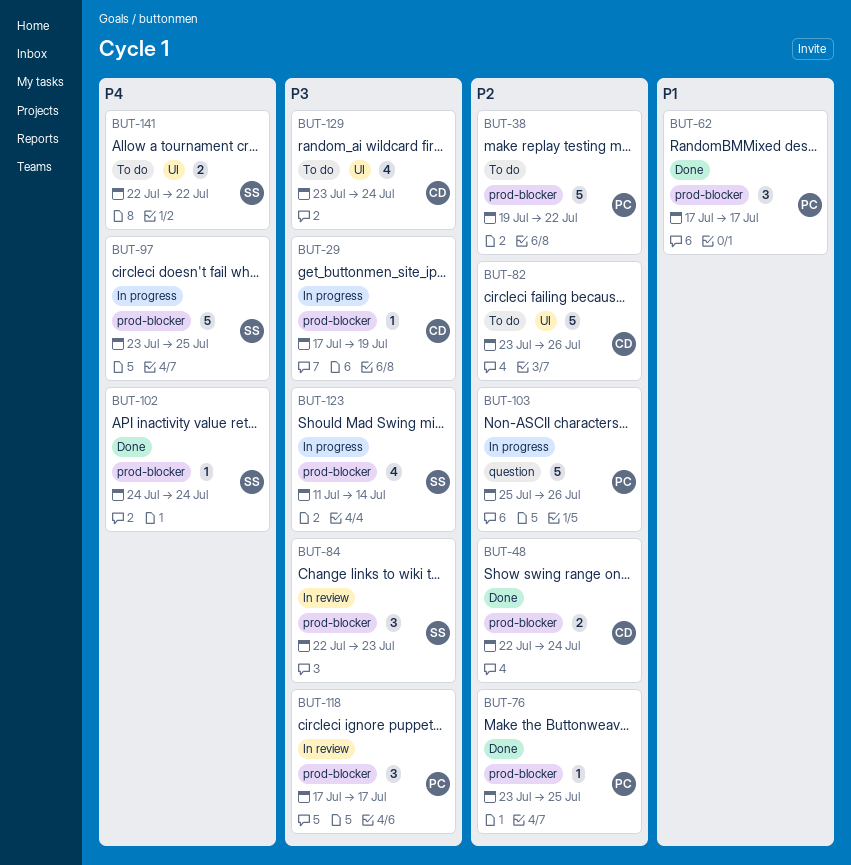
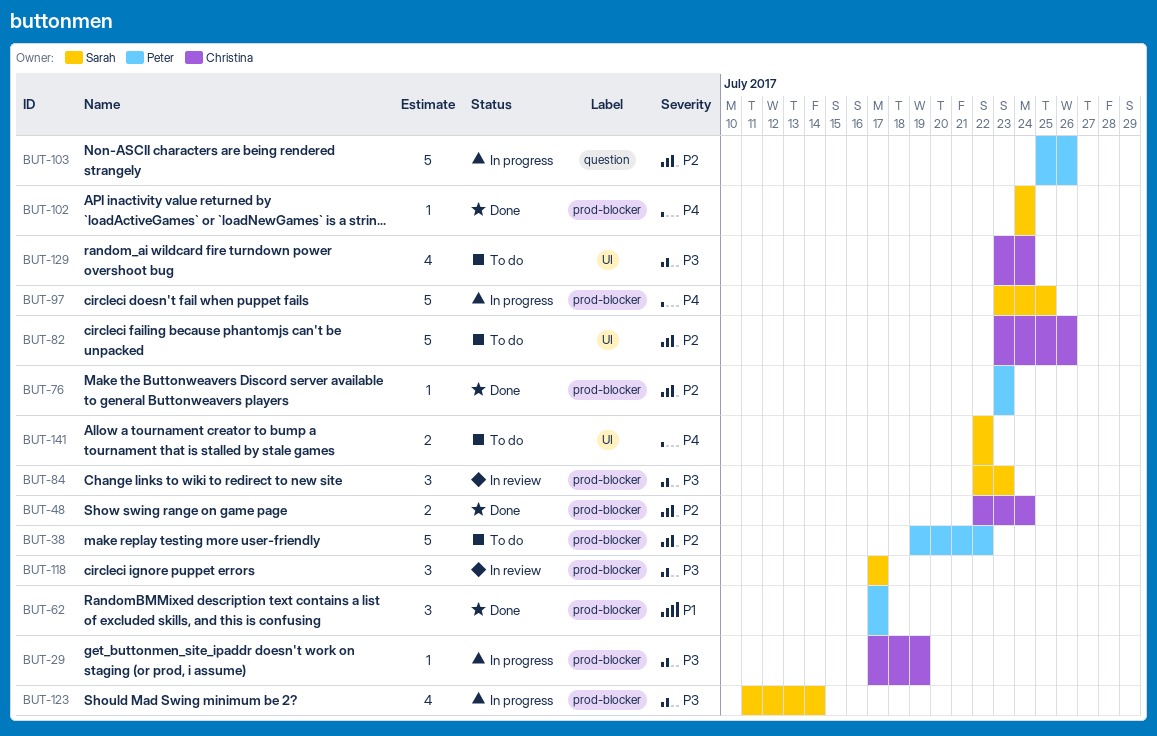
BUT-76, due: Jul 25 -> Jul 23
BUT-118, owner: Peter -> Sarah

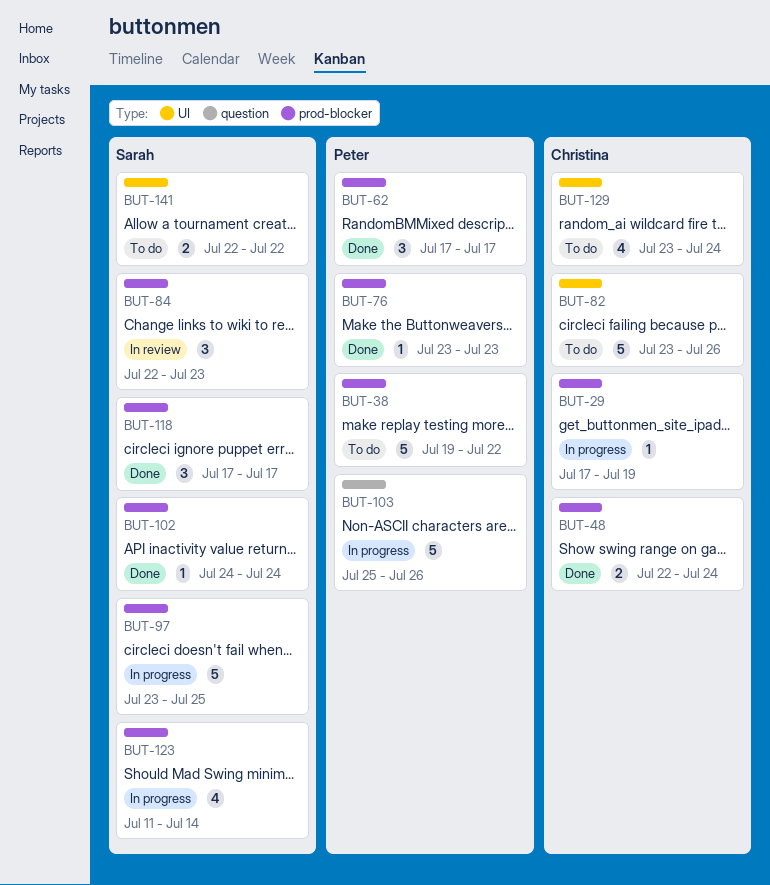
BUT-118, status: In review -> Done

